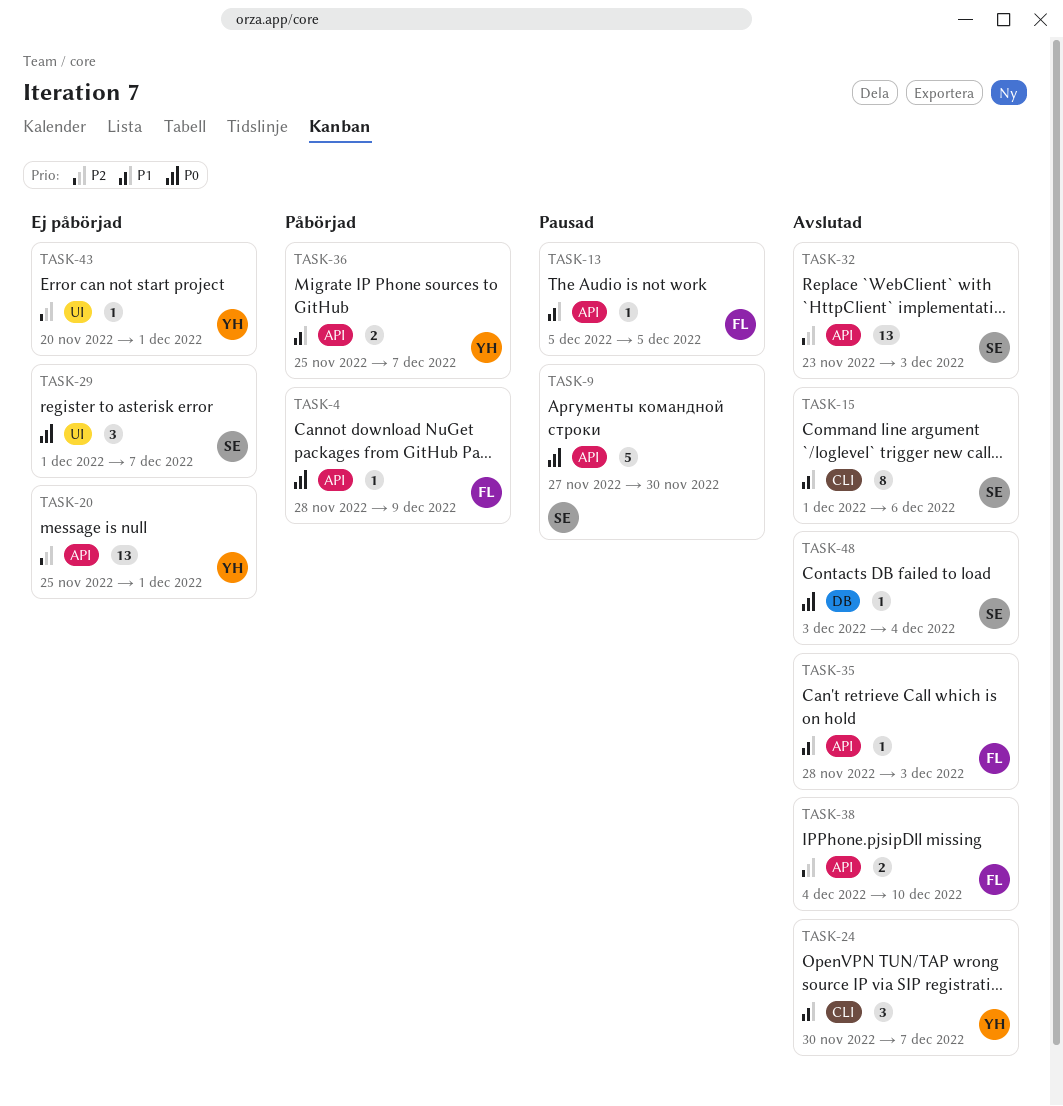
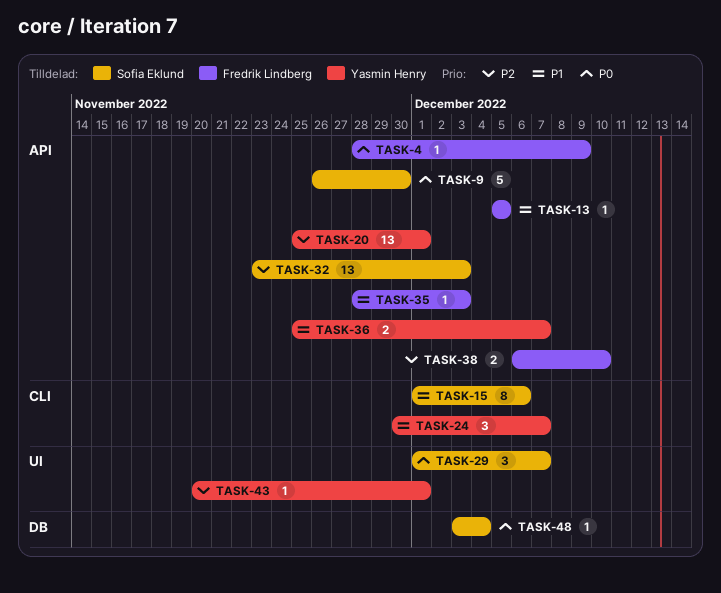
TASK-9, start: Nov 27 -> Nov 26
TASK-38, start: Dec 4 -> Dec 6

